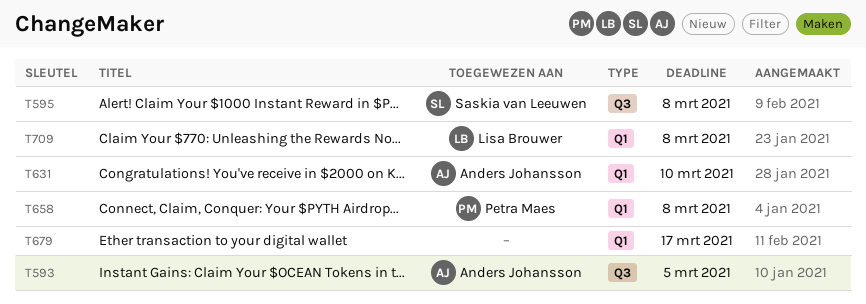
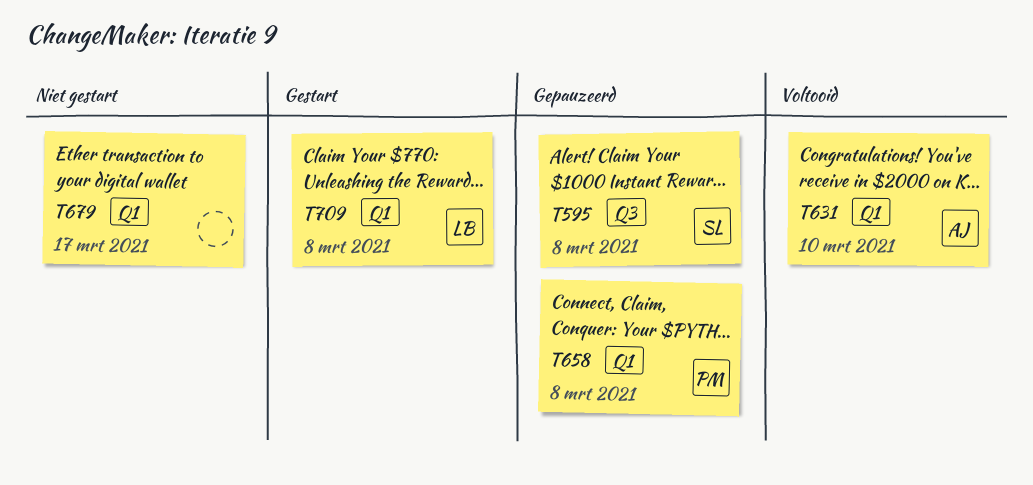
T593: present -> none

